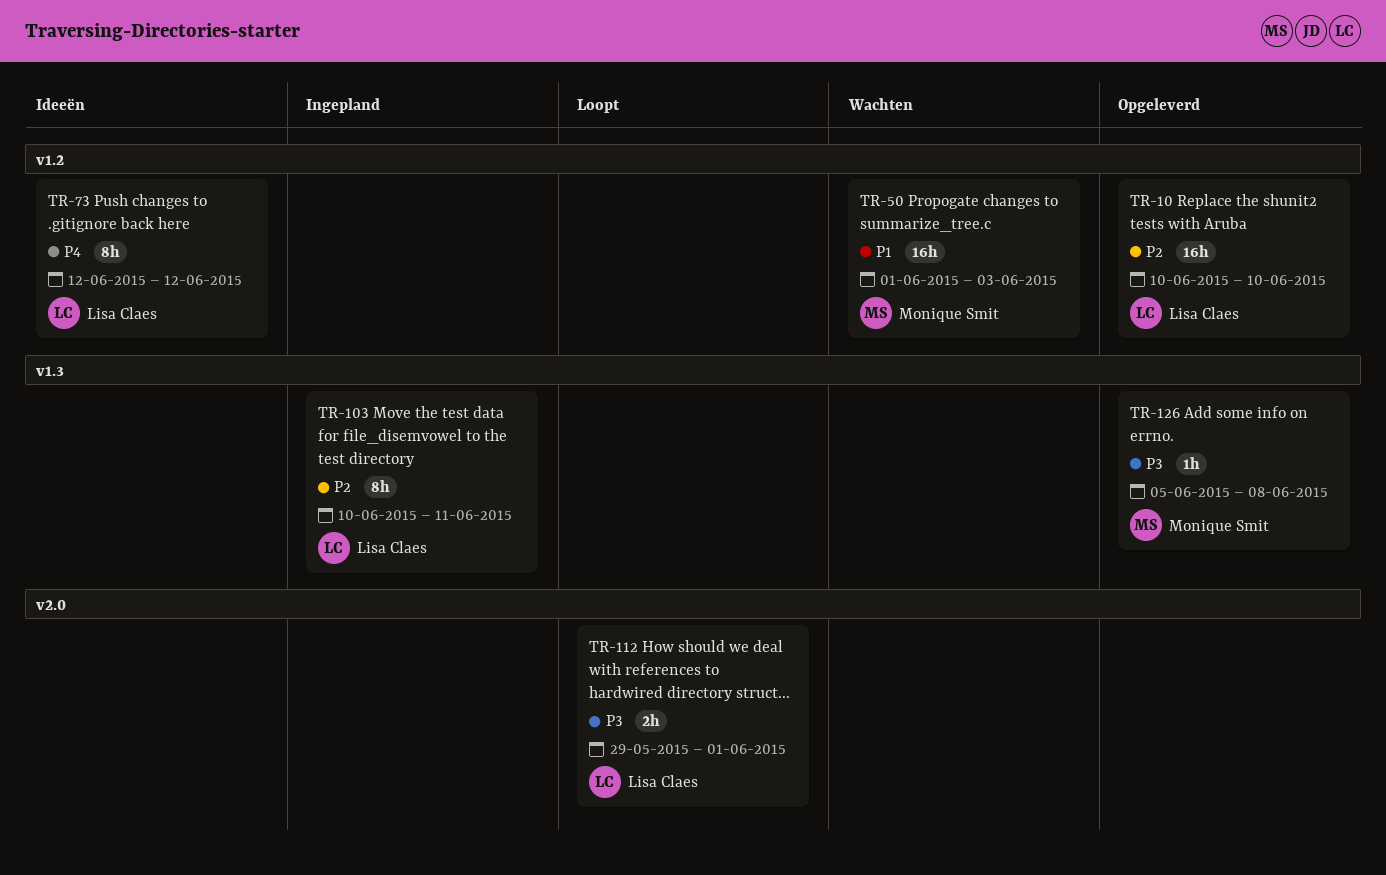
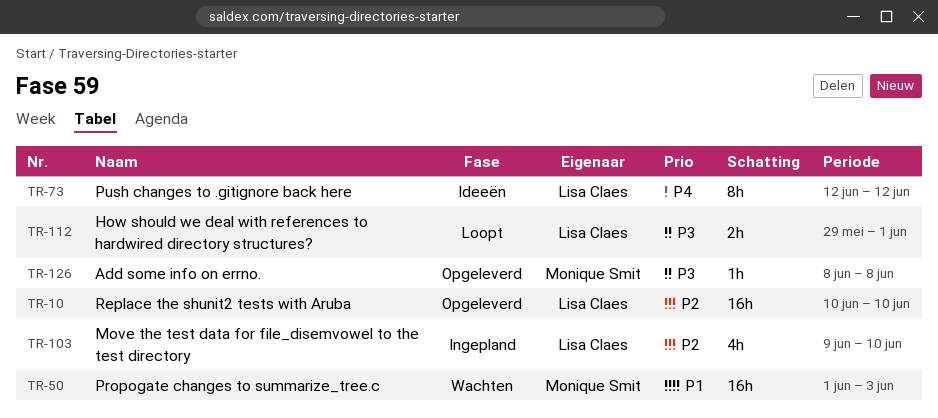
TR-103, estimate: 8h -> 4h
TR-103, start: Jun 10 -> Jun 9
TR-103, due: Jun 11 -> Jun 10
TR-126, start: Jun 5 -> Jun 8

